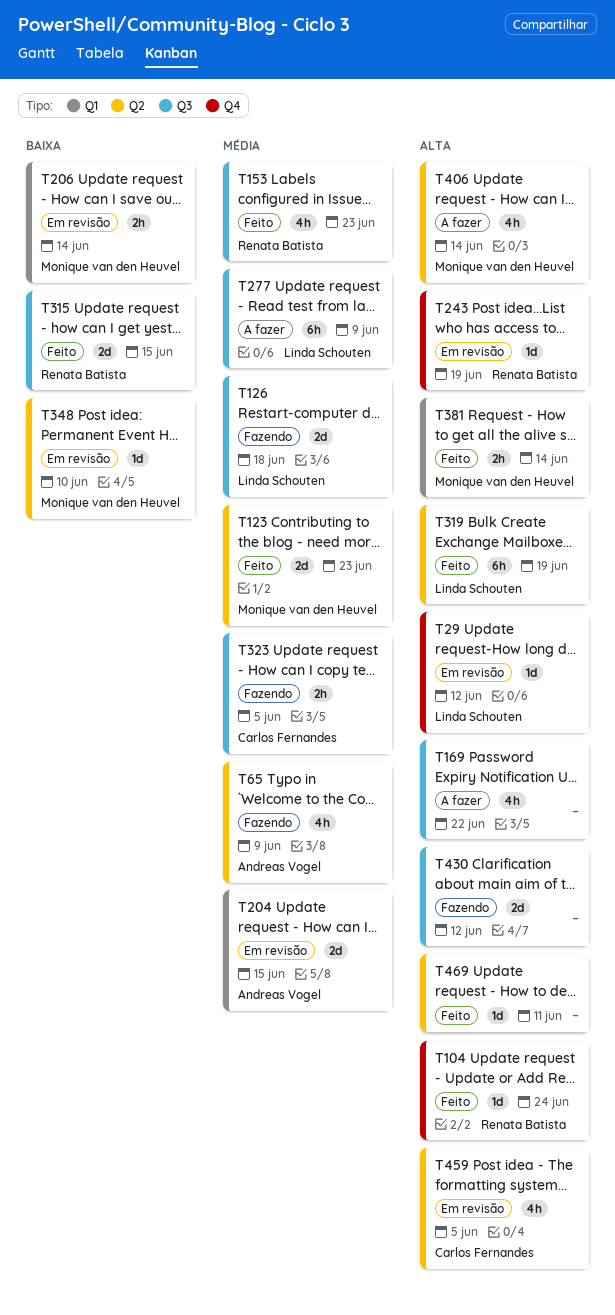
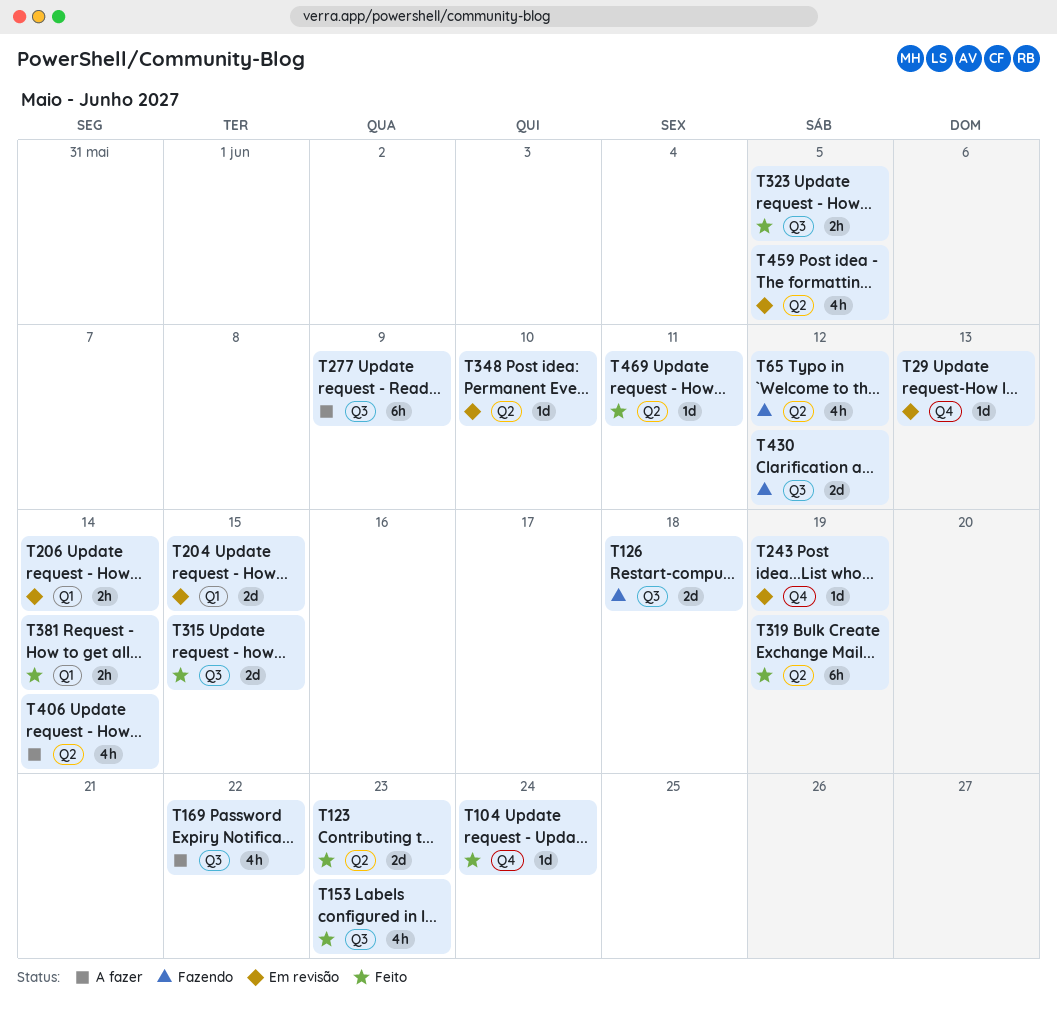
T29, due: Jun 12 -> Jun 13
T65, due: Jun 9 -> Jun 12
T323, status: Fazendo -> Feito

